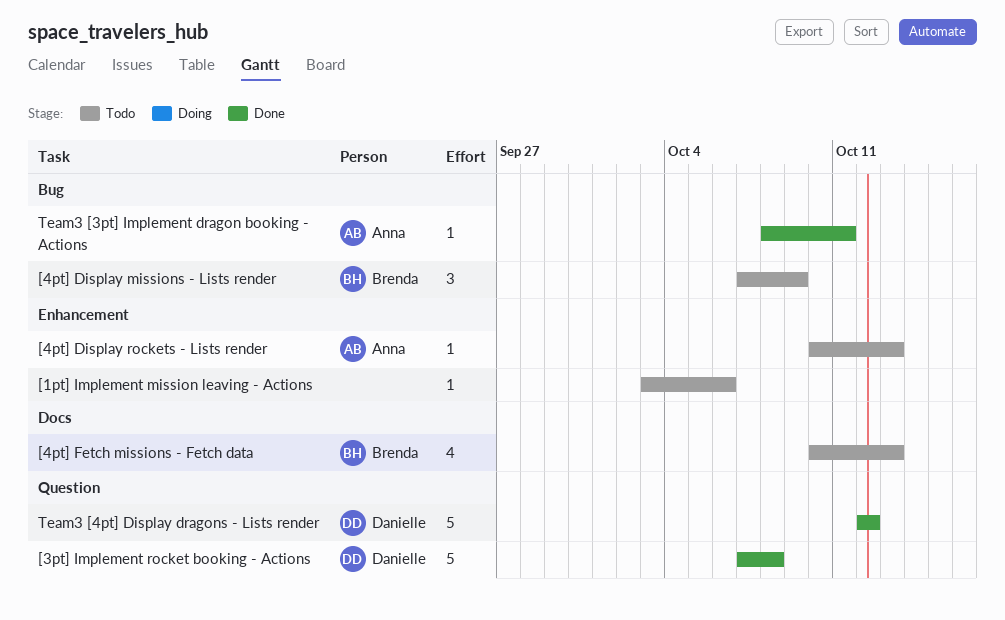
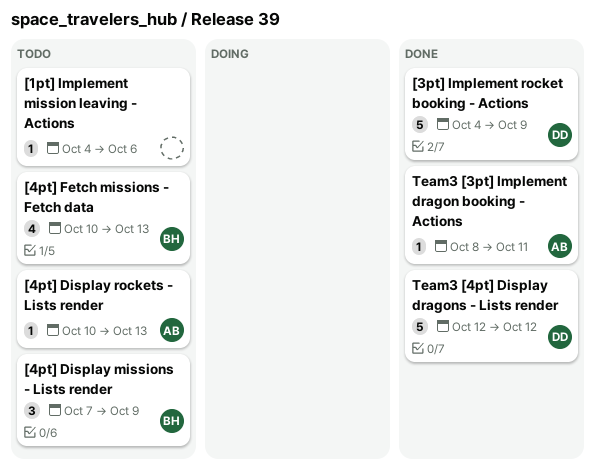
[1pt] Implement mission leaving - Actions, start: Oct 3 -> Oct 4
[3pt] Implement rocket booking - Actions, start: Oct 7 -> Oct 4
[3pt] Implement rocket booking - Actions, due: Oct 8 -> Oct 9

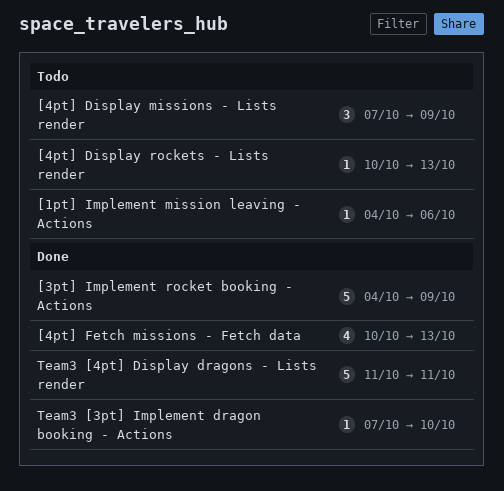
[4pt] Fetch missions - Fetch data, status: Todo -> Done
Team3 [3pt] Implement dragon booking - Actions, start: Oct 8 -> Oct 7
Team3 [3pt] Implement dragon booking - Actions, due: Oct 11 -> Oct 10
Team3 [4pt] Display dragons - Lists render, start: Oct 12 -> Oct 11
Team3 [4pt] Display dragons - Lists render, due: Oct 12 -> Oct 11

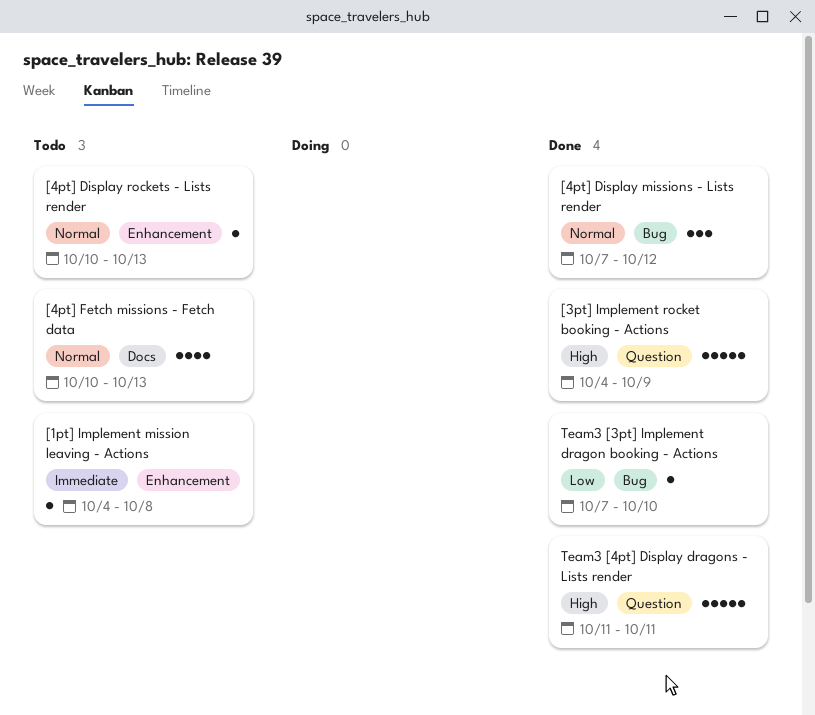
[1pt] Implement mission leaving - Actions, due: Oct 6 -> Oct 8
[4pt] Display missions - Lists render, status: Todo -> Done
[4pt] Display missions - Lists render, due: Oct 9 -> Oct 12
[4pt] Fetch missions - Fetch data, status: Done -> Todo

